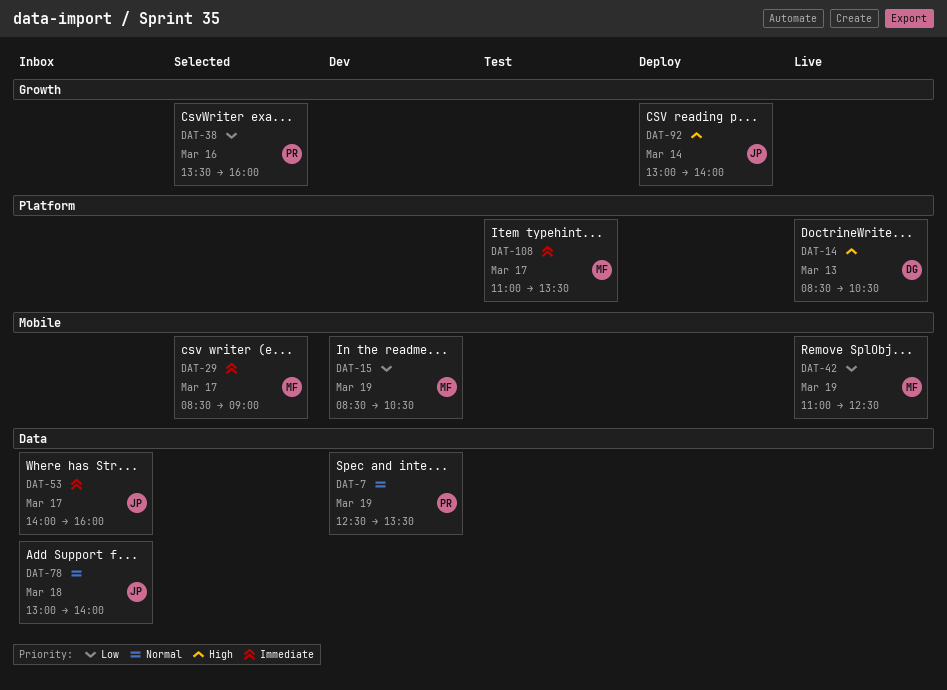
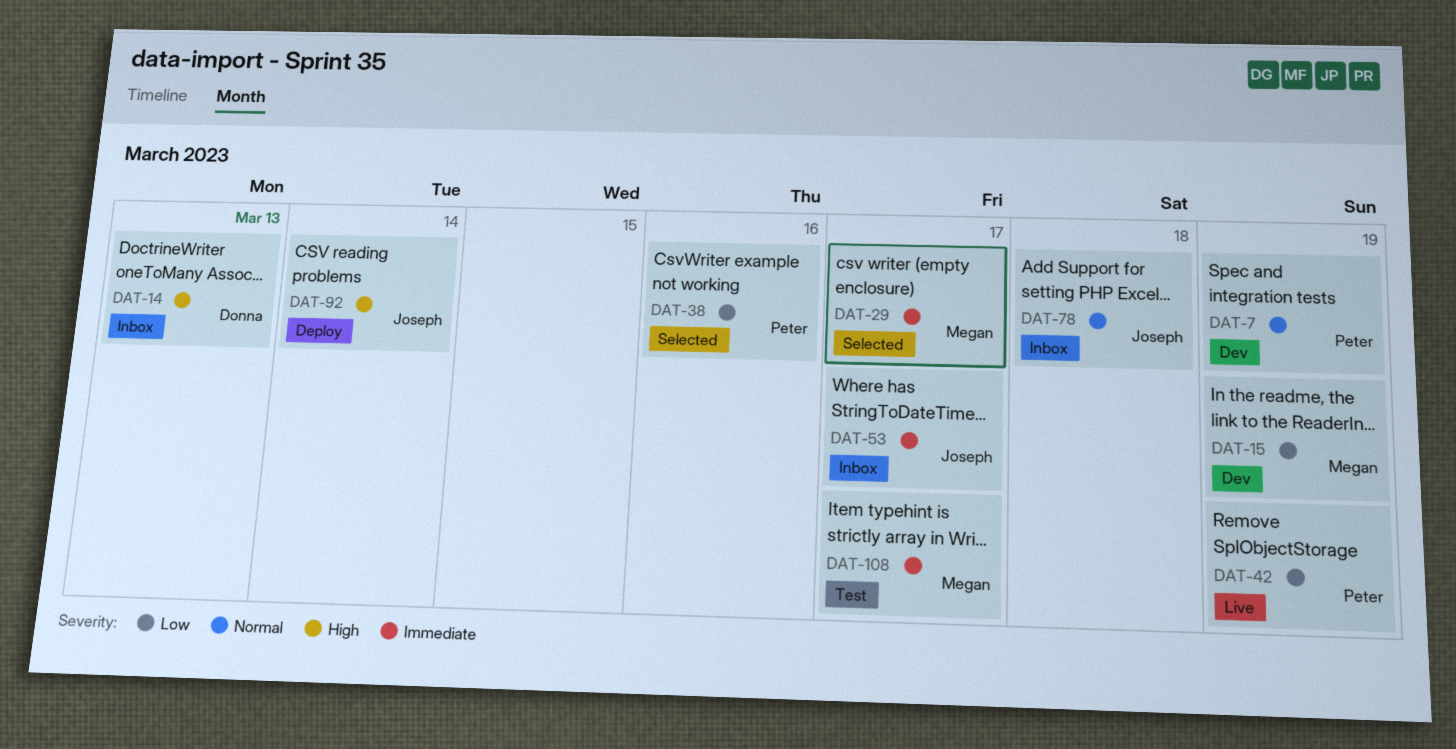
DAT-14, status: Live -> Inbox
DAT-42, owner: Megan -> Peter

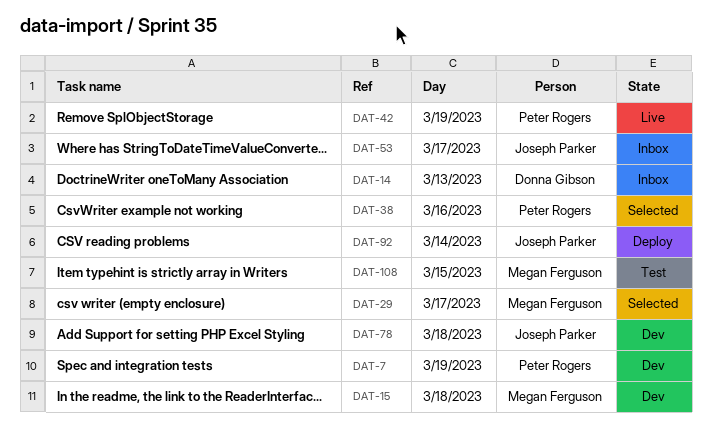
DAT-15, day: Mar 19 -> Mar 18
DAT-78, status: Inbox -> Dev
DAT-108, day: Mar 17 -> Mar 15

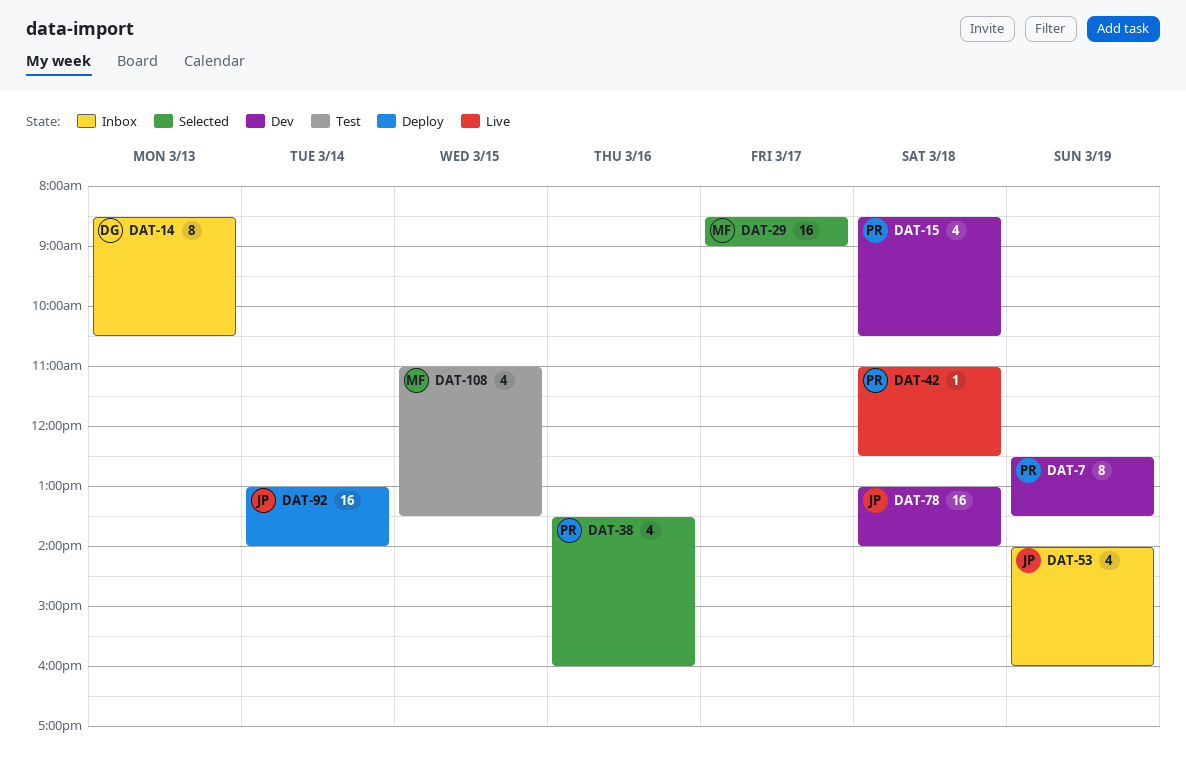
DAT-15, owner: Megan Ferguson -> Peter Rogers
DAT-42, day: Mar 19 -> Mar 18
DAT-53, day: Mar 17 -> Mar 19

